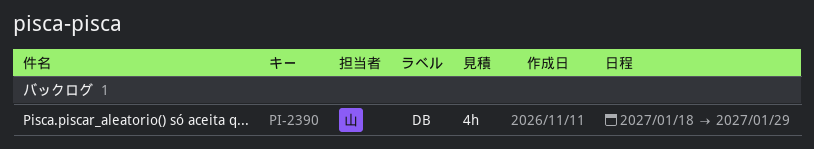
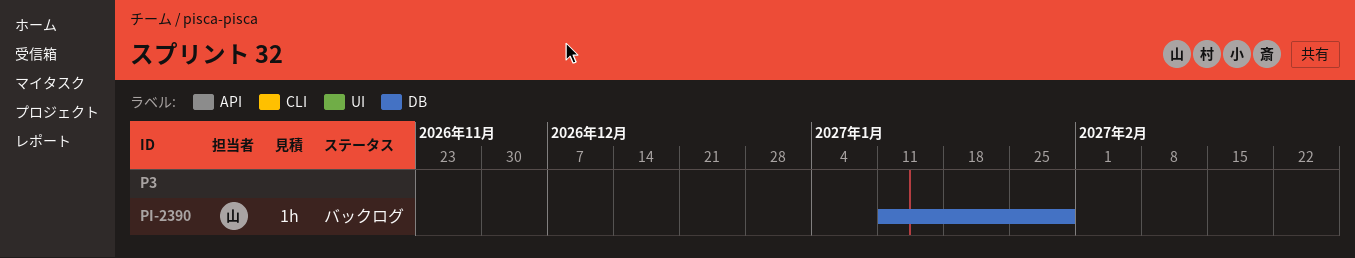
PI-2390, estimate: 4h -> 1h
PI-2390, start: Jan 18 -> Jan 11

